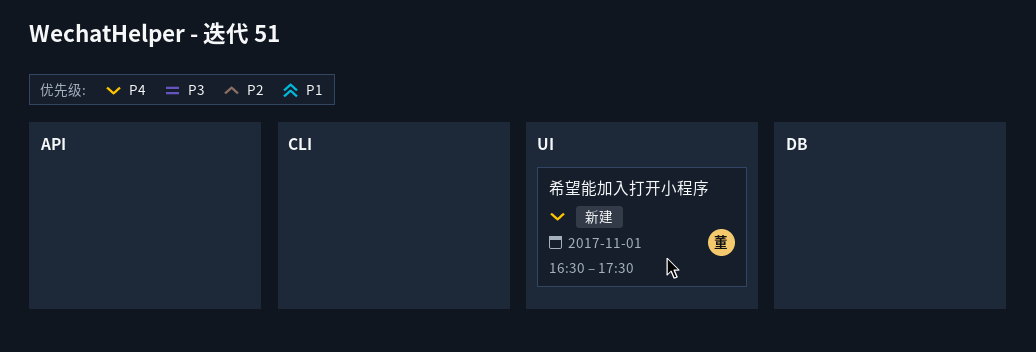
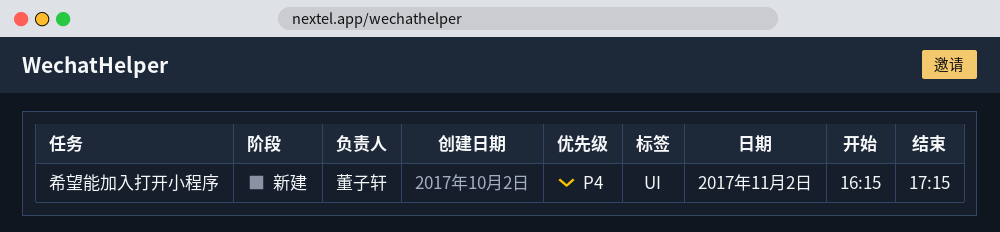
希望能加入打开小程序, day: Nov 1 -> Nov 2
希望能加入打开小程序, begins: 16:30 -> 16:15
希望能加入打开小程序, ends: 17:30 -> 17:15

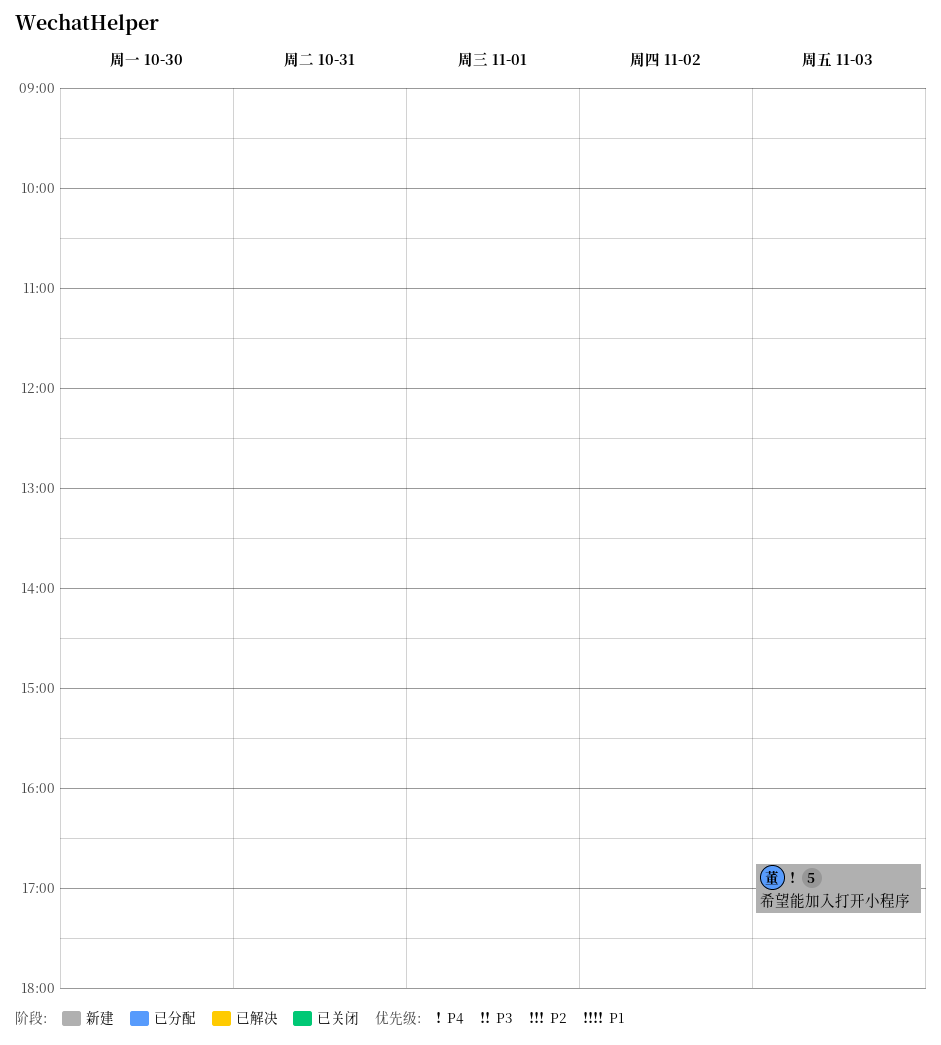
希望能加入打开小程序, day: Nov 2 -> Nov 3
希望能加入打开小程序, begins: 16:15 -> 16:45

